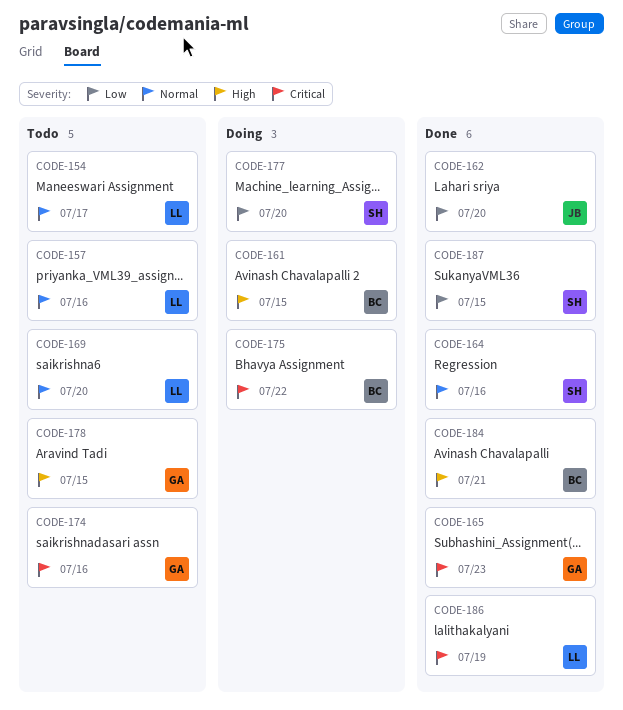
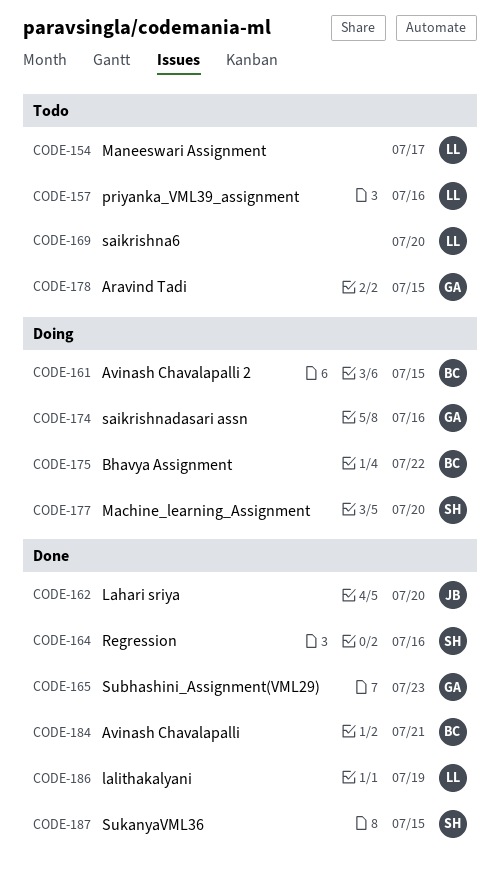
CODE-174, status: Todo -> Doing

